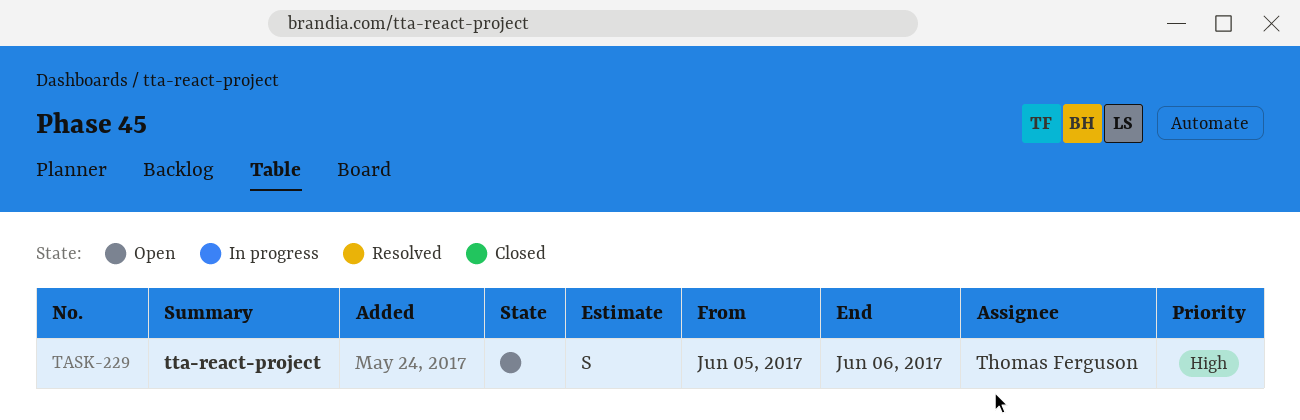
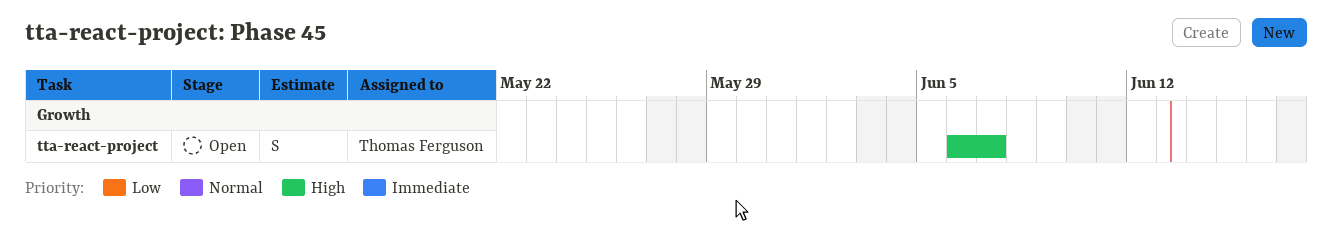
tta-react-project, start: Jun 5 -> Jun 6
tta-react-project, due: Jun 6 -> Jun 7

